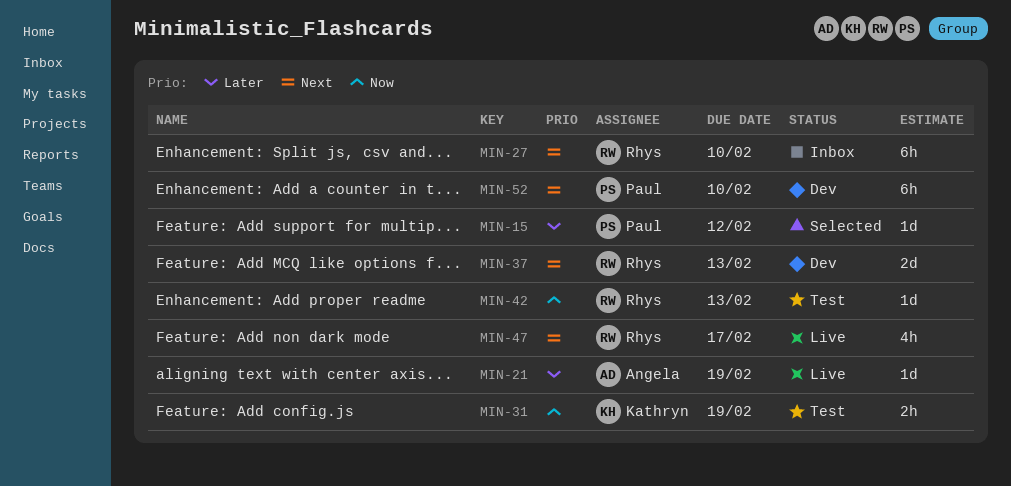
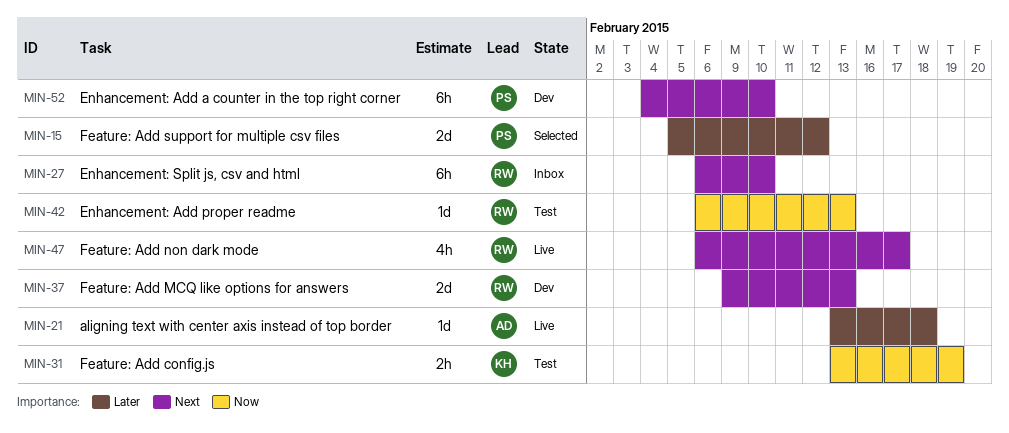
MIN-15, estimate: 1d -> 2d
MIN-21, due: Feb 19 -> Feb 18

